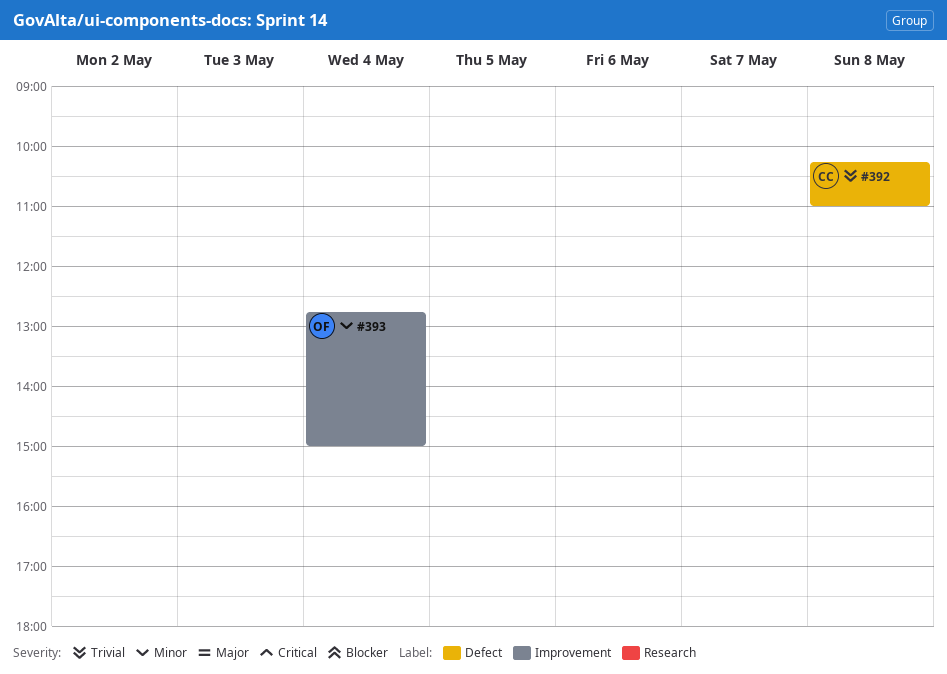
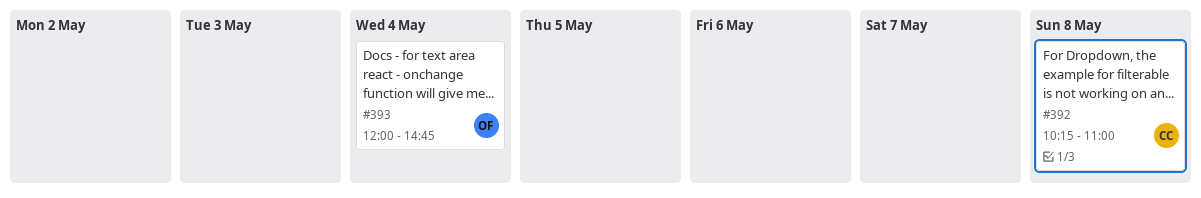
#393, begins: 12:45 -> 12:00
#393, ends: 15:00 -> 14:45

